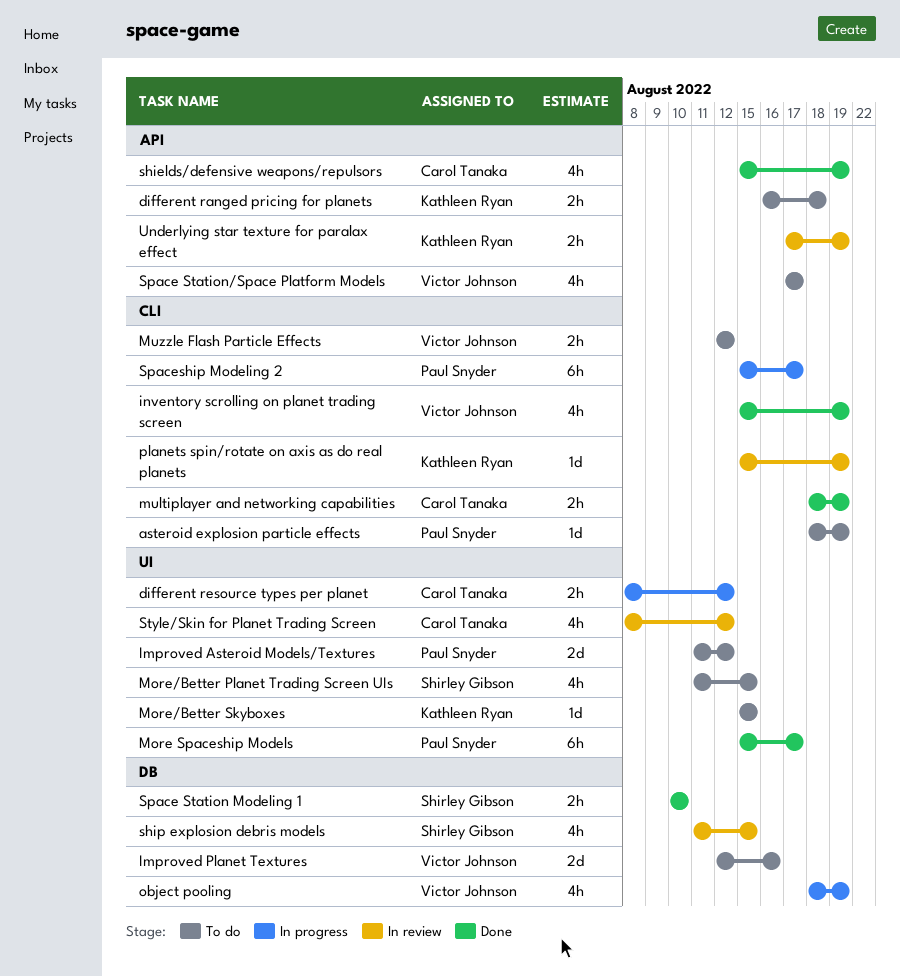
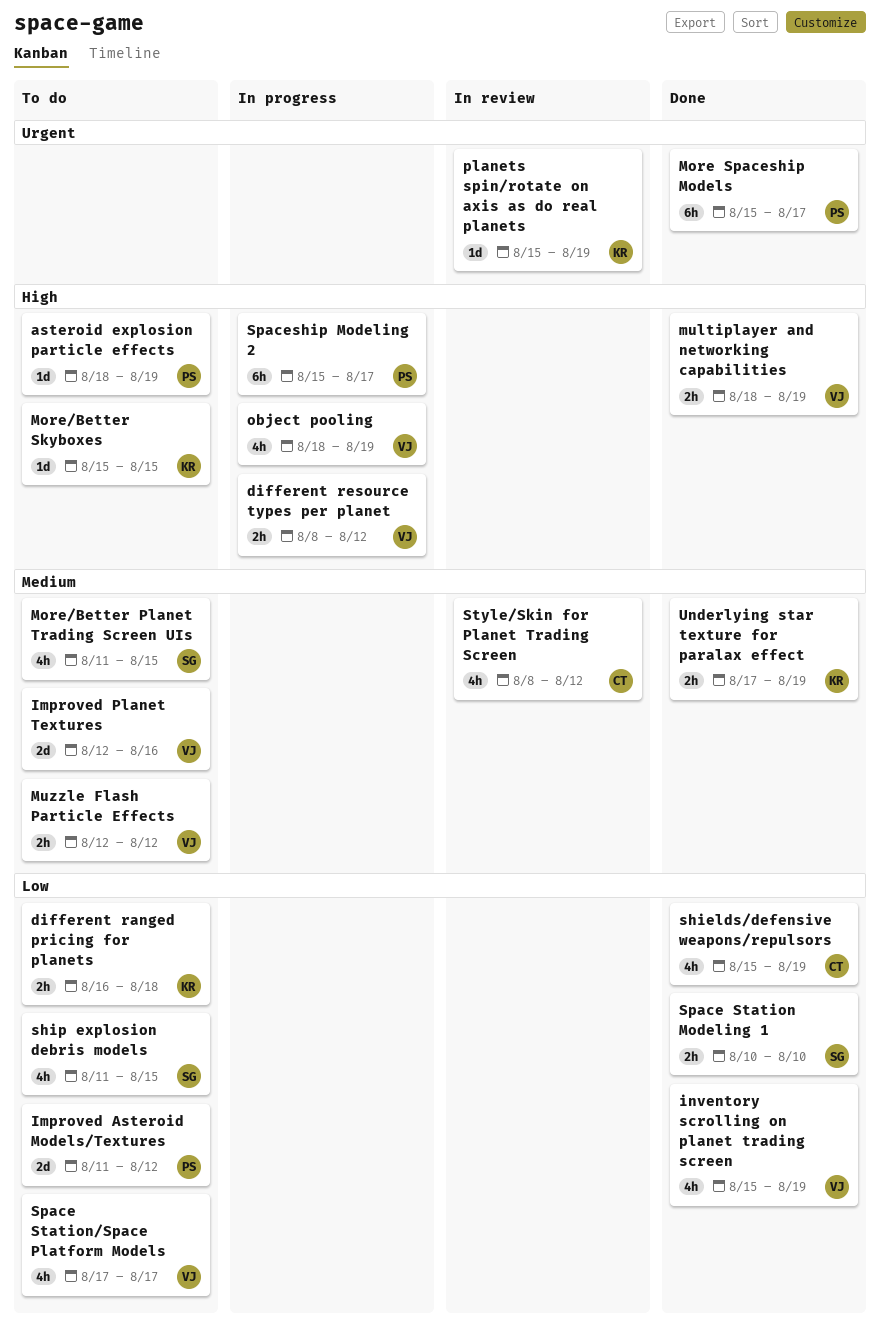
different resource types per planet, owner: Carol Tanaka -> Victor Johnson
multiplayer and networking capabilities, owner: Carol Tanaka -> Victor Johnson
ship explosion debris models, status: In review -> To do
Underlying star texture for paralax effect, status: In review -> Done

